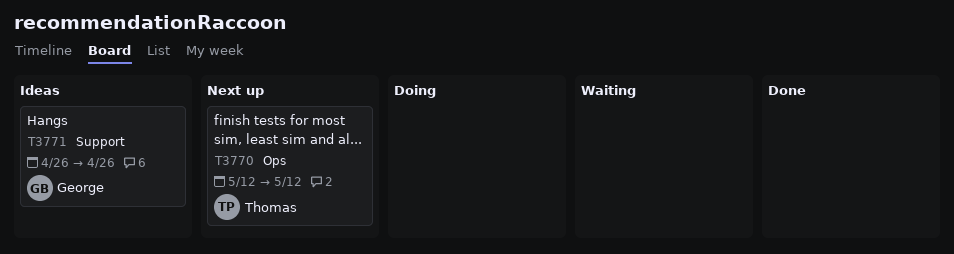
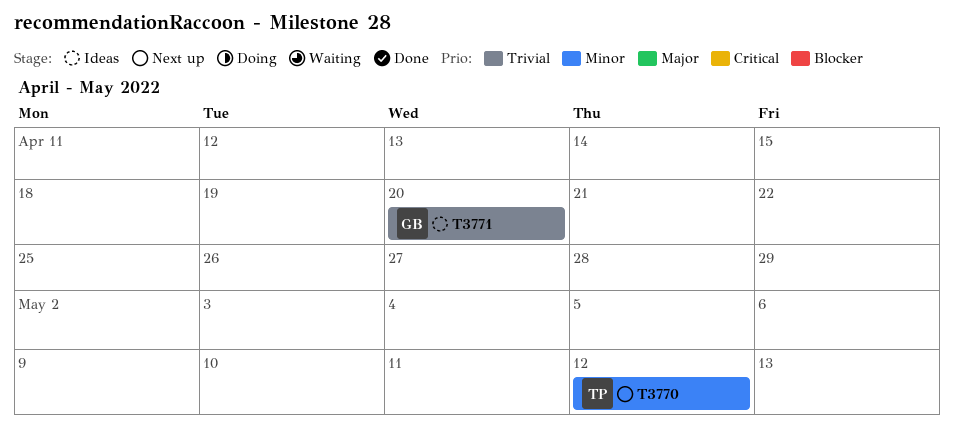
T3771, start: Apr 26 -> Apr 20
T3771, due: Apr 26 -> Apr 20

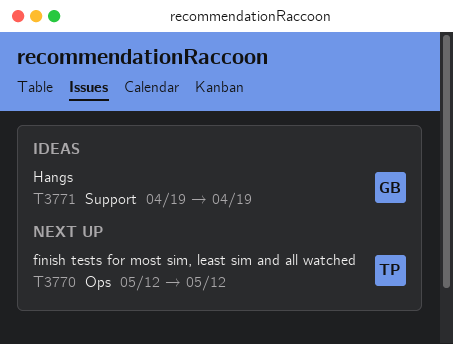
T3771, start: Apr 20 -> Apr 19
T3771, due: Apr 20 -> Apr 19

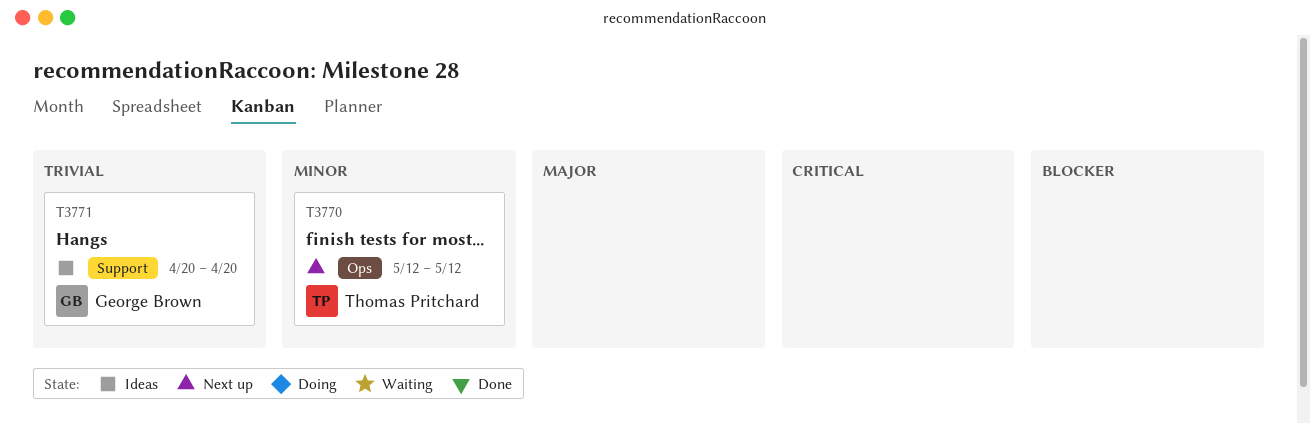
T3771, start: Apr 19 -> Apr 20
T3771, due: Apr 19 -> Apr 20

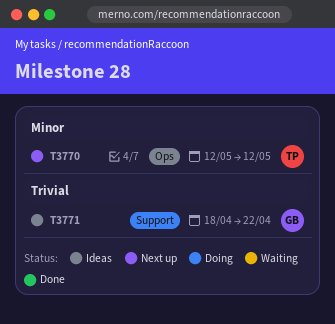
T3771, start: Apr 20 -> Apr 18
T3771, due: Apr 20 -> Apr 22

